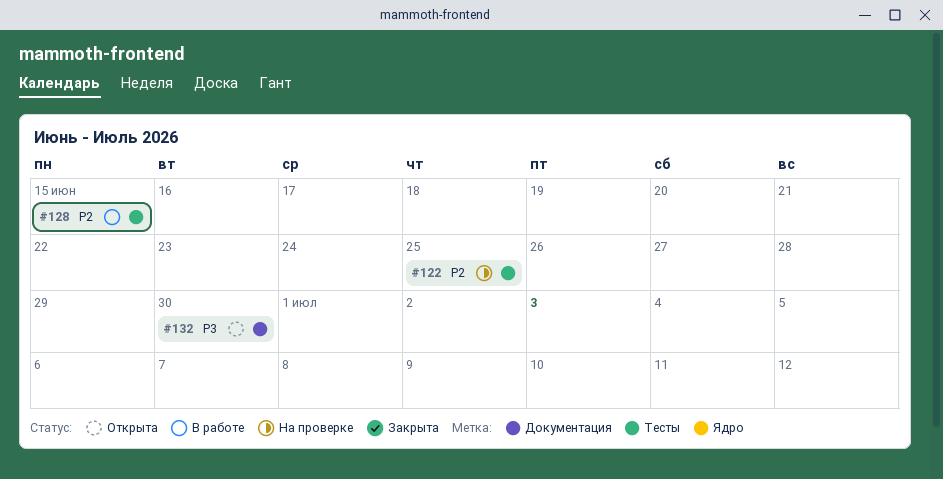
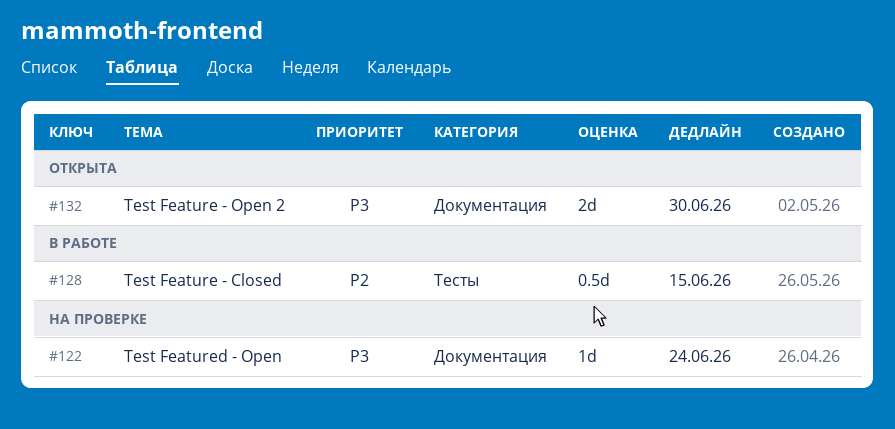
#122, priority: P2 -> P3
#122, label: Тесты -> Документация
#122, due: Jun 25 -> Jun 24

